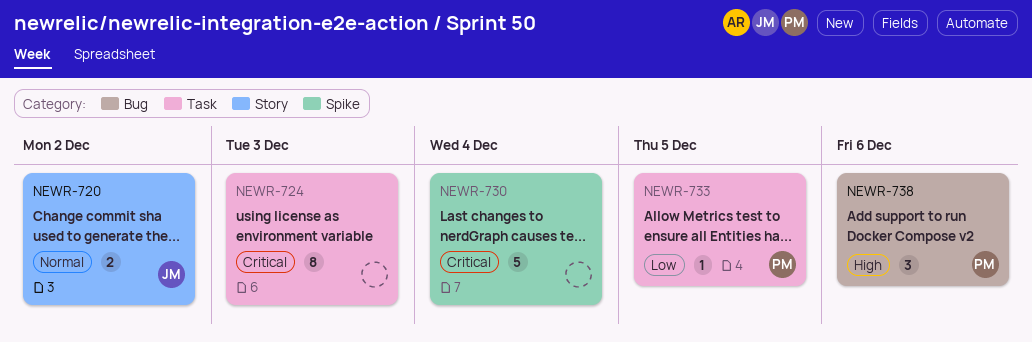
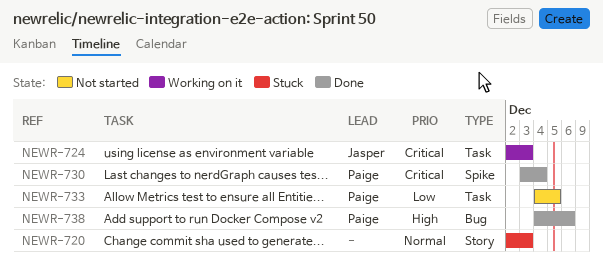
NEWR-720, owner: Jasper -> none
NEWR-720, due: Dec 2 -> Dec 3
NEWR-724, owner: none -> Jasper
NEWR-730, owner: none -> Paige

